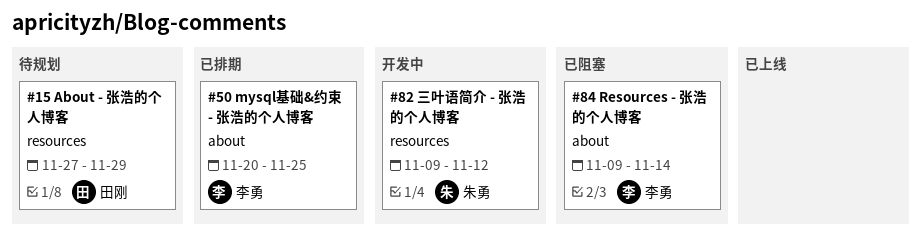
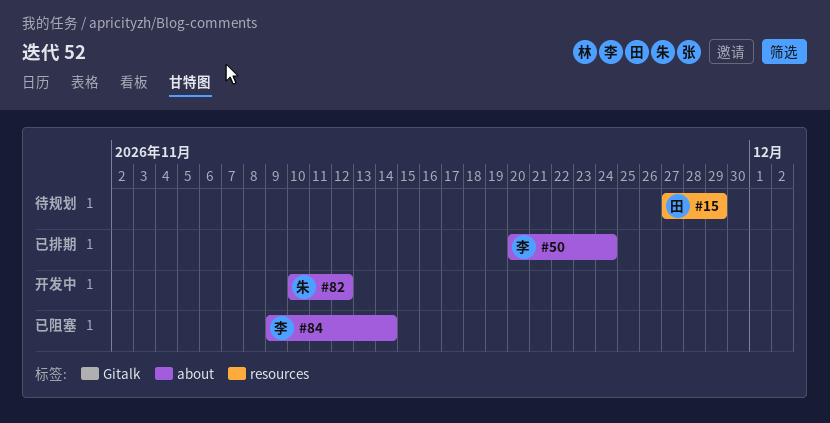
#50, due: Nov 25 -> Nov 24
#82, label: resources -> about
#82, start: Nov 9 -> Nov 10

